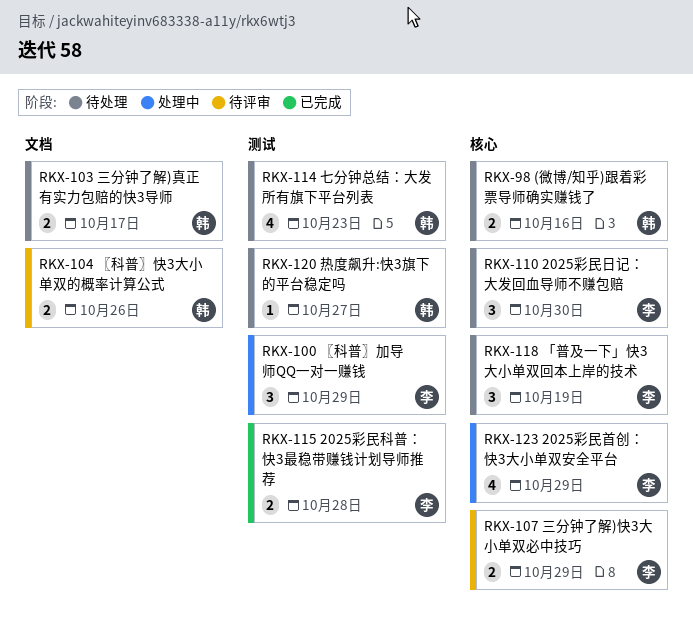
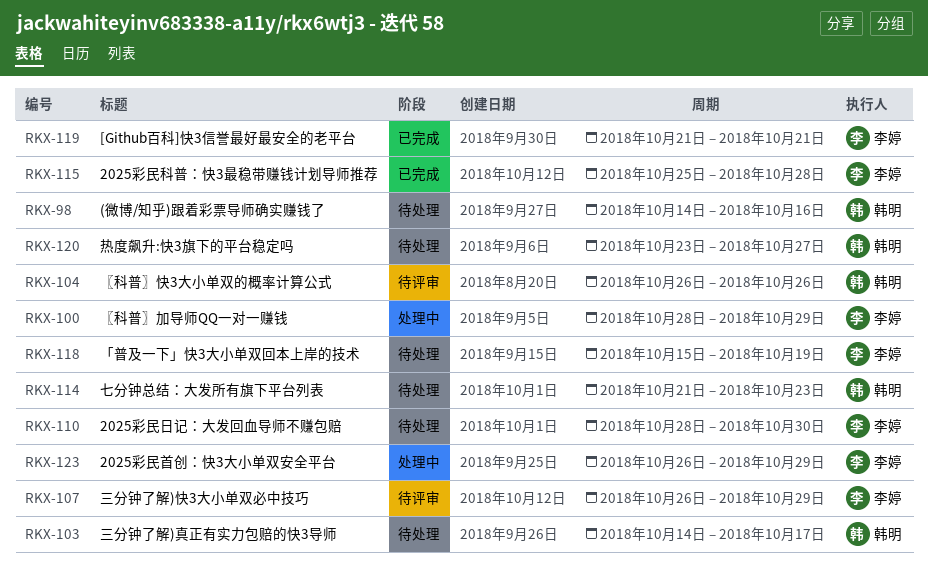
RKX-119: none -> present

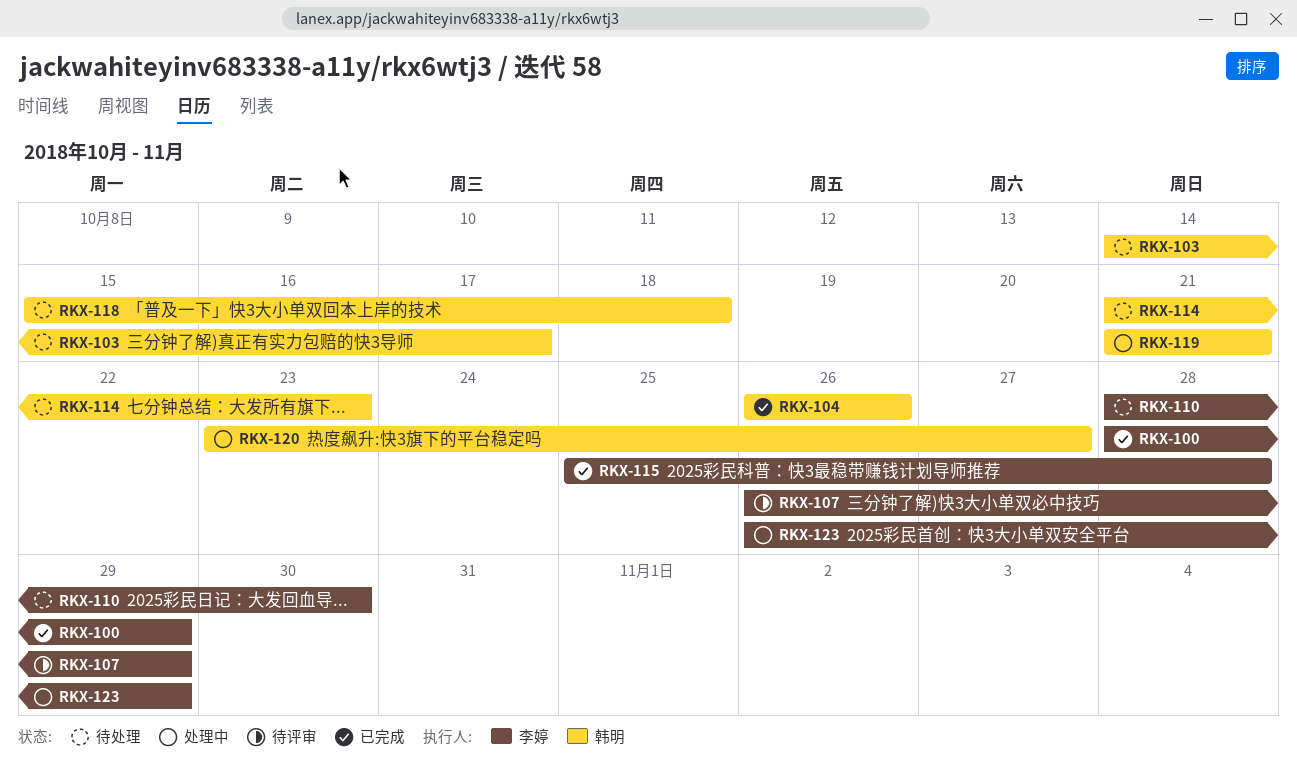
RKX-98: present -> none
RKX-100, status: 处理中 -> 已完成
RKX-104, status: 待评审 -> 已完成
RKX-118, owner: 李婷 -> 韩明
RKX-118, due: Oct 19 -> Oct 18
RKX-119, status: 已完成 -> 处理中
RKX-119, owner: 李婷 -> 韩明
RKX-120, status: 待处理 -> 处理中

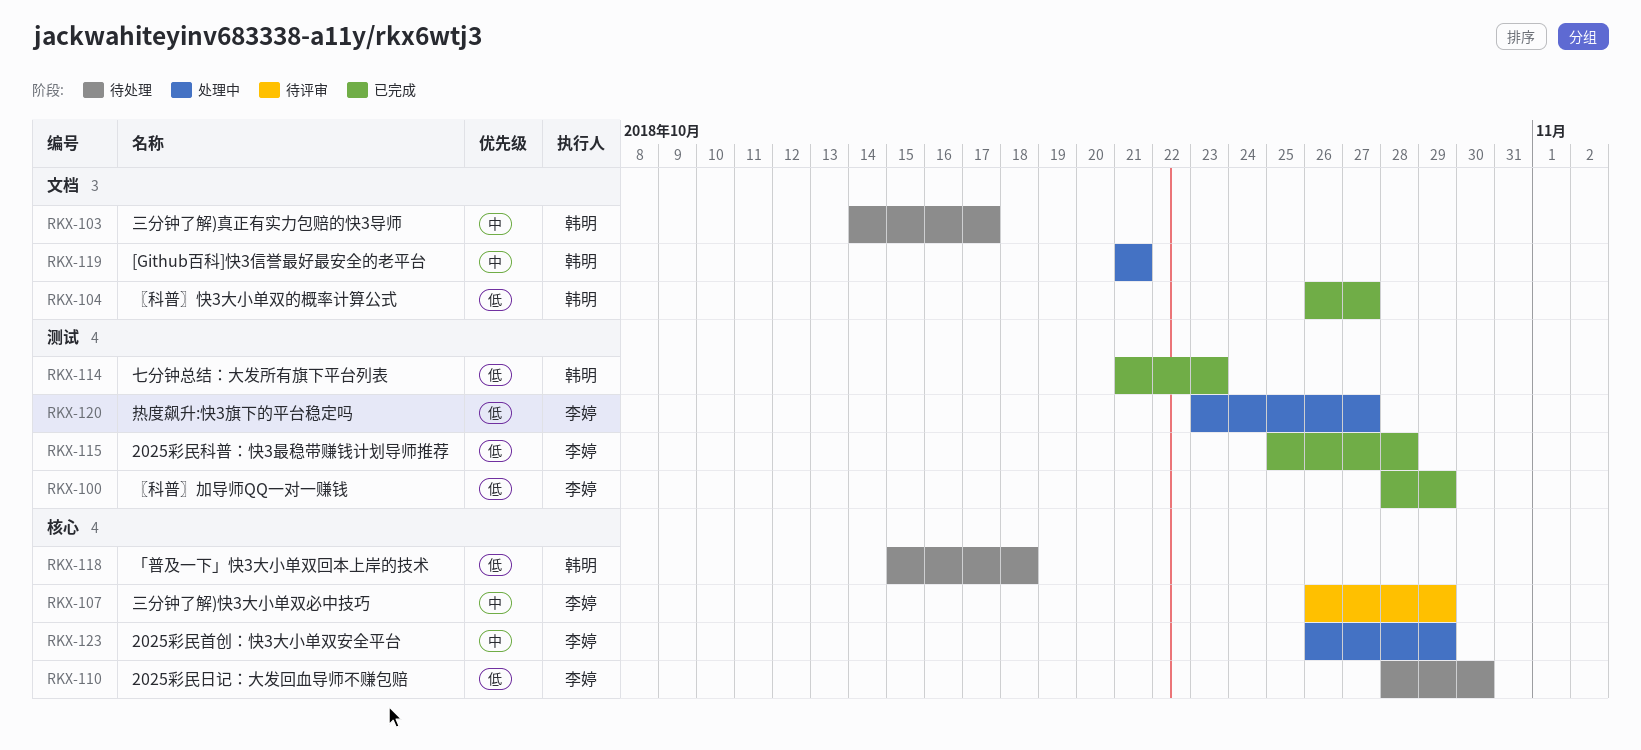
RKX-104, due: Oct 26 -> Oct 27
RKX-114, status: 待处理 -> 已完成
RKX-120, owner: 韩明 -> 李婷

